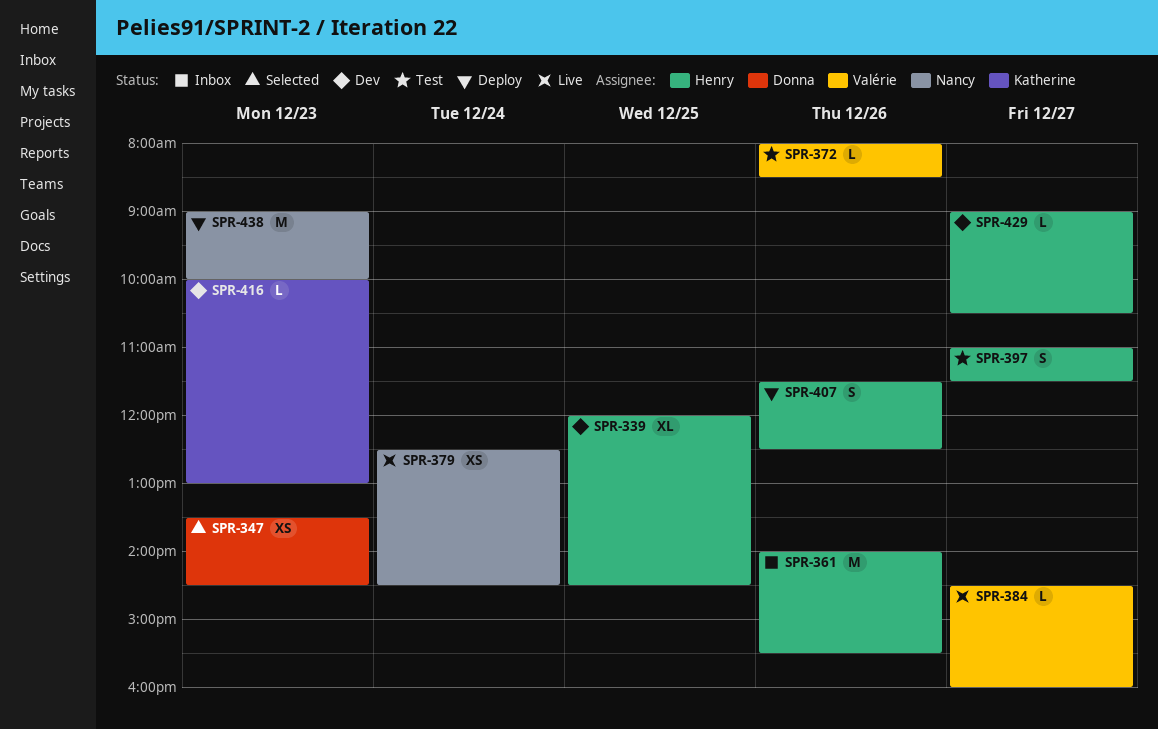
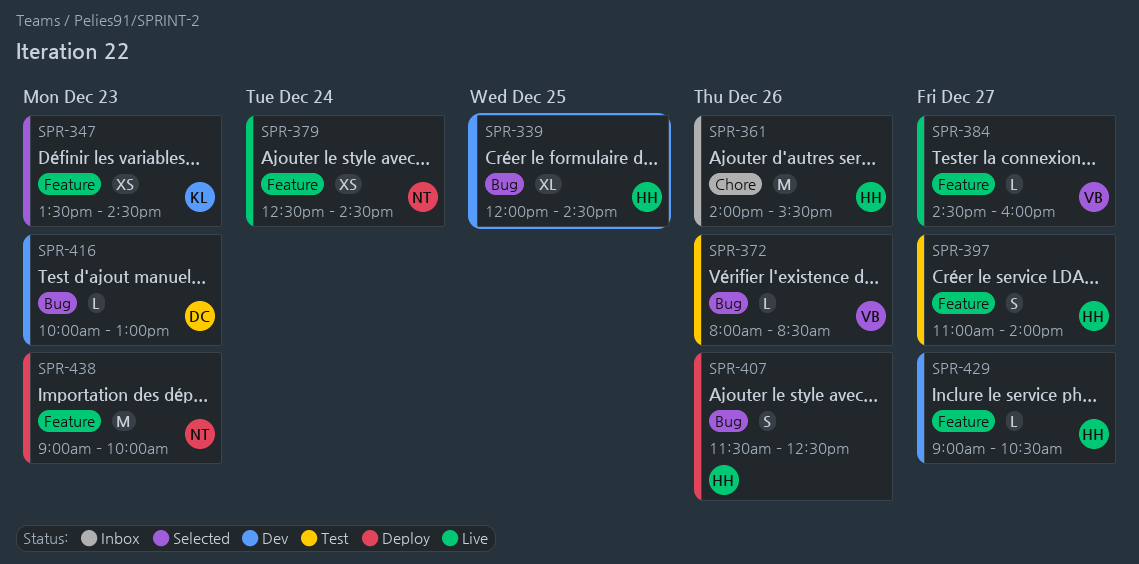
SPR-347, owner: Donna -> Katherine
SPR-397, ends: 11:30 -> 14:00
SPR-416, owner: Katherine -> Donna

